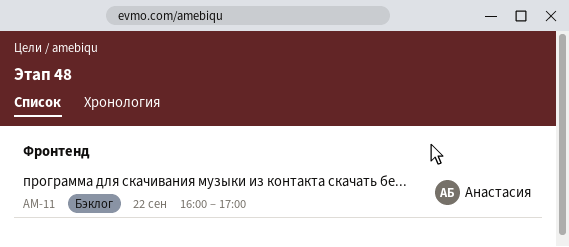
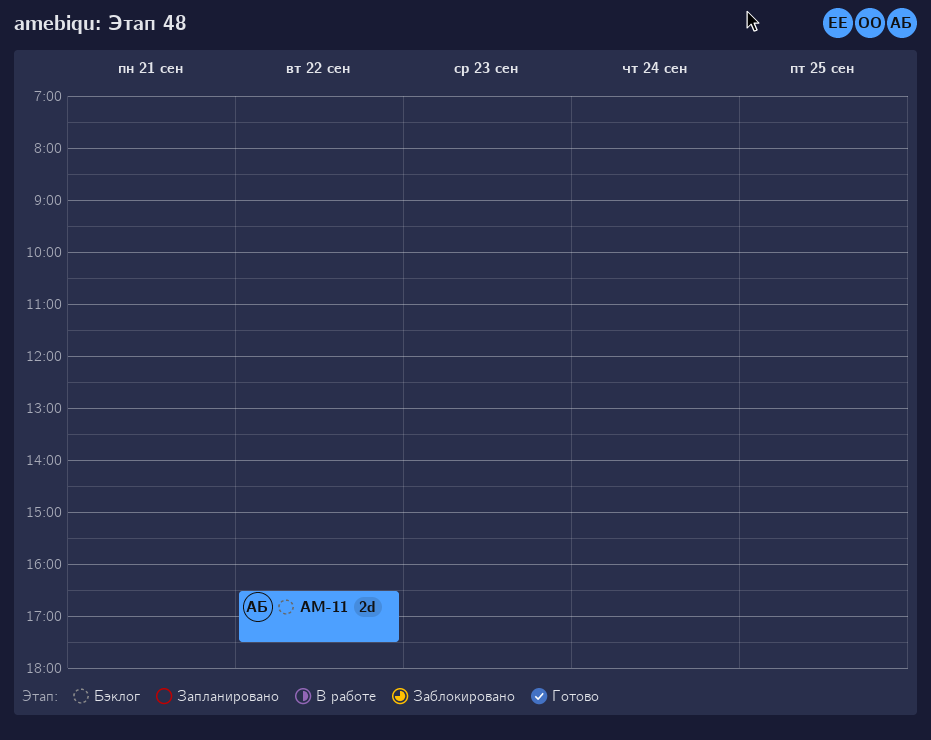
AM-11, begins: 16:00 -> 16:30
AM-11, ends: 17:00 -> 17:30

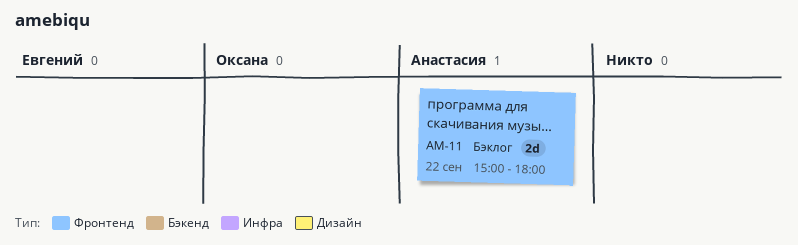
AM-11, begins: 16:30 -> 15:00
AM-11, ends: 17:30 -> 18:00

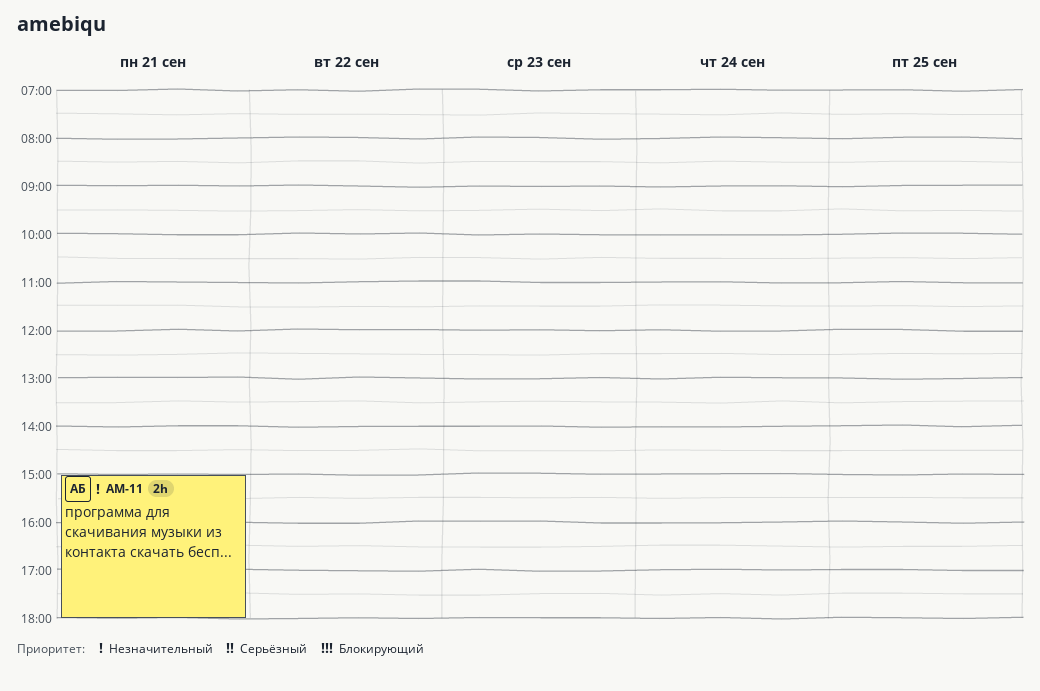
AM-11, estimate: 2d -> 2h
AM-11, day: Sep 22 -> Sep 21

